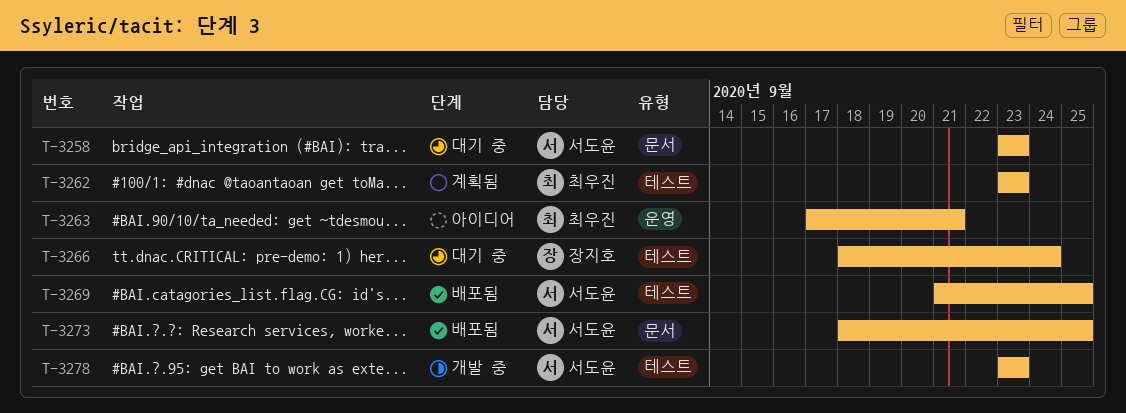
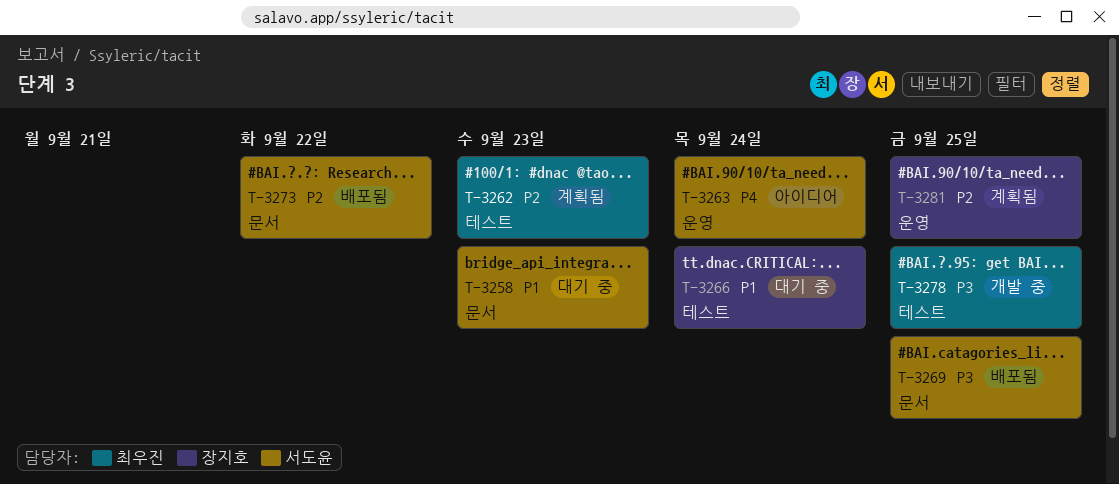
T-3263, owner: 최우진 -> 서도윤
T-3263, due: Sep 21 -> Sep 24
T-3269, label: 테스트 -> 문서
T-3273, due: Sep 25 -> Sep 22
T-3278, owner: 서도윤 -> 최우진
T-3278, due: Sep 23 -> Sep 25
T-3281: none -> present

